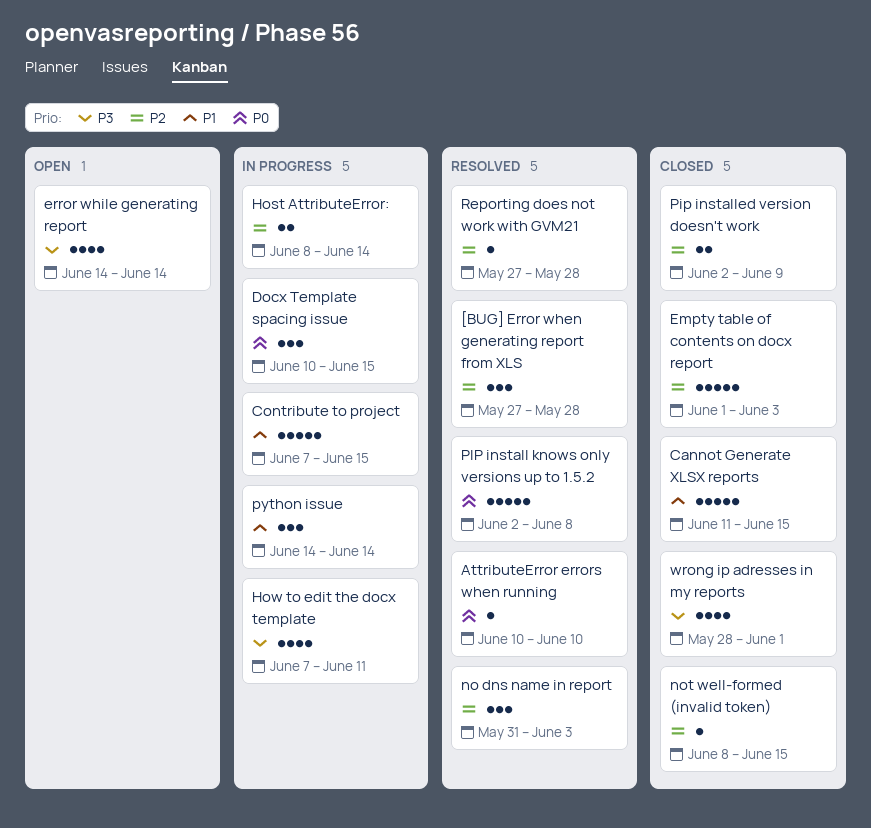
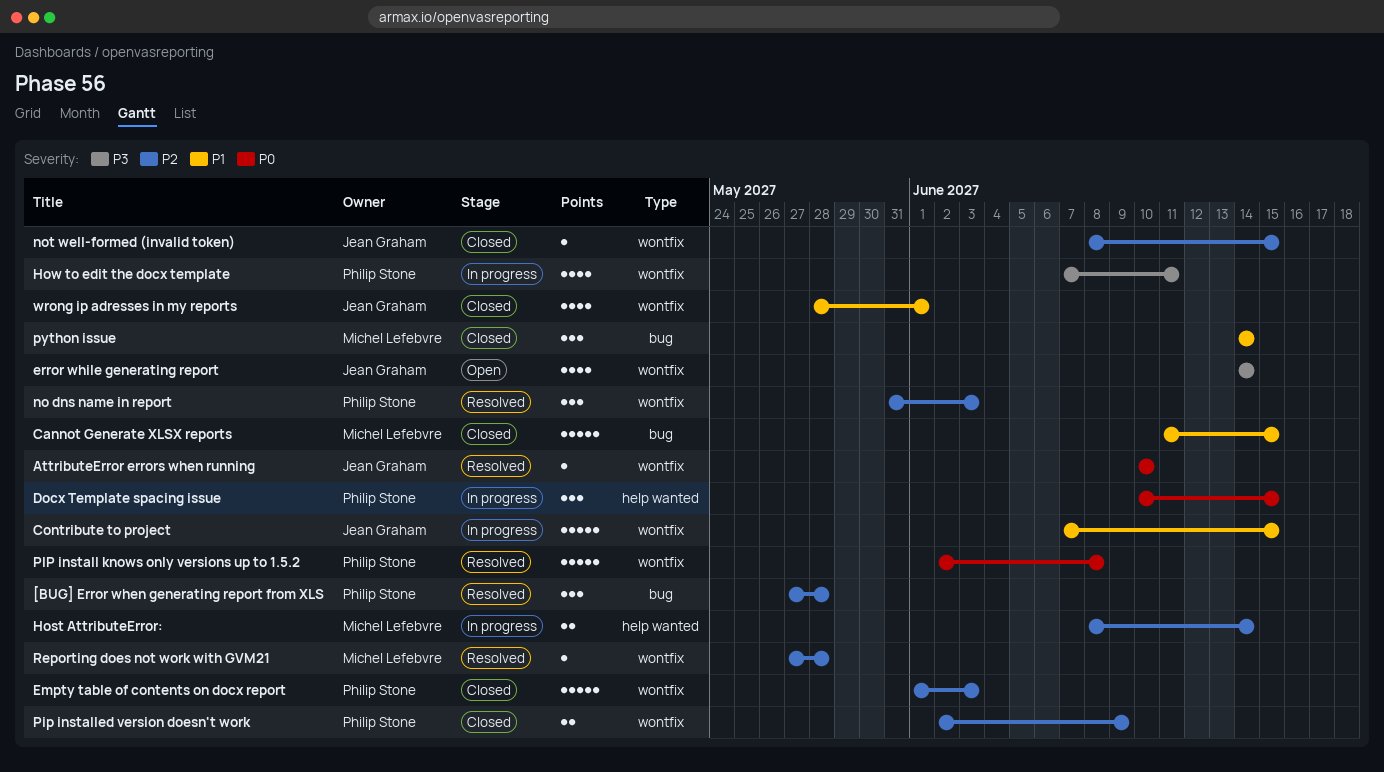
python issue, status: In progress -> Closed
wrong ip adresses in my reports, priority: P3 -> P1

